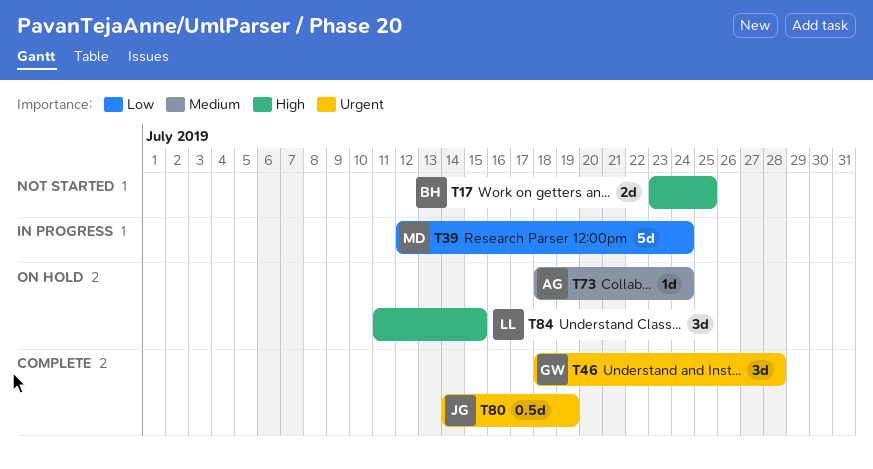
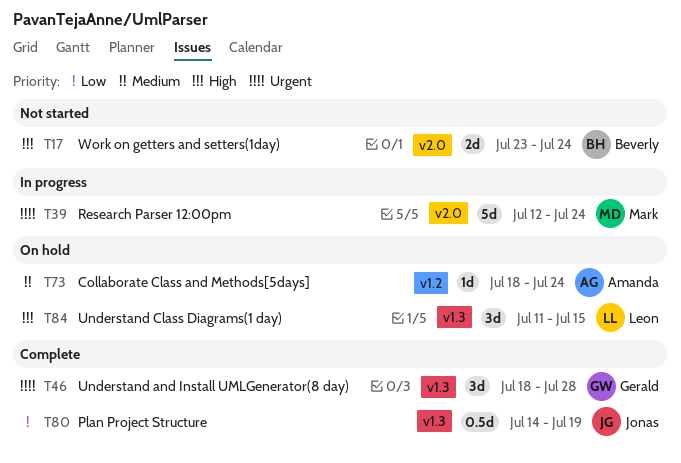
T17, due: Jul 25 -> Jul 24
T39, priority: Low -> Urgent
T80, priority: Urgent -> Low

